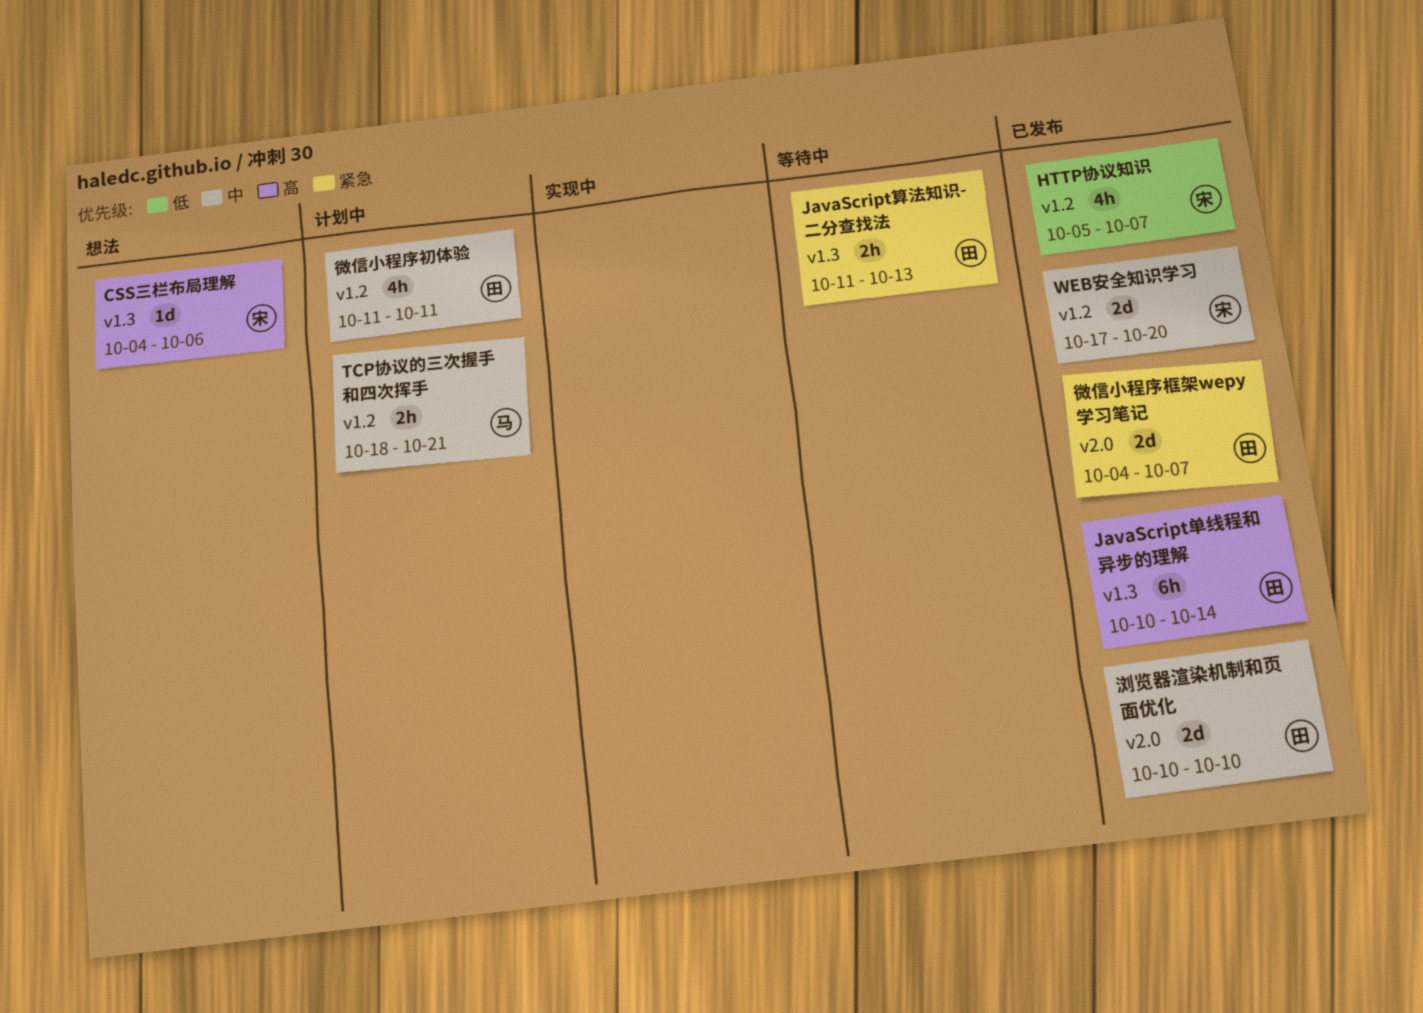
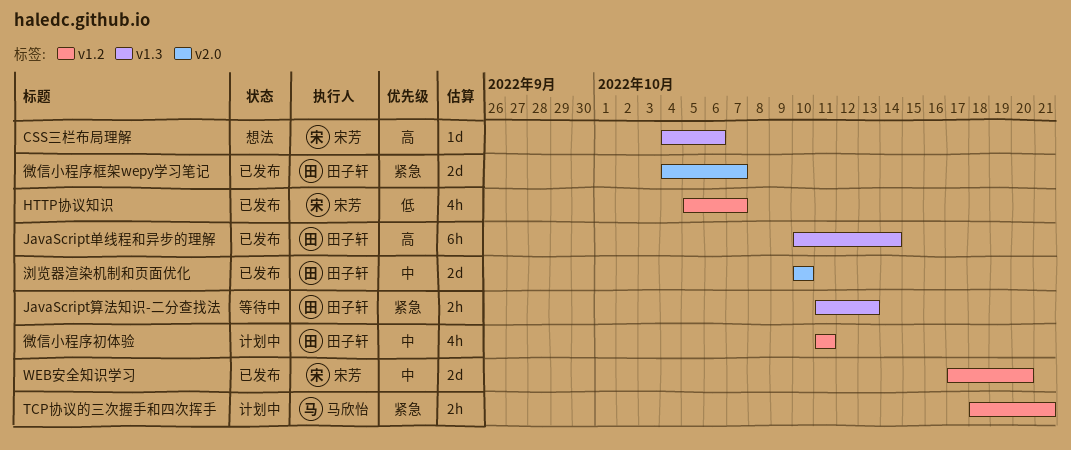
TCP协议的三次握手和四次挥手, priority: 中 -> 紧急

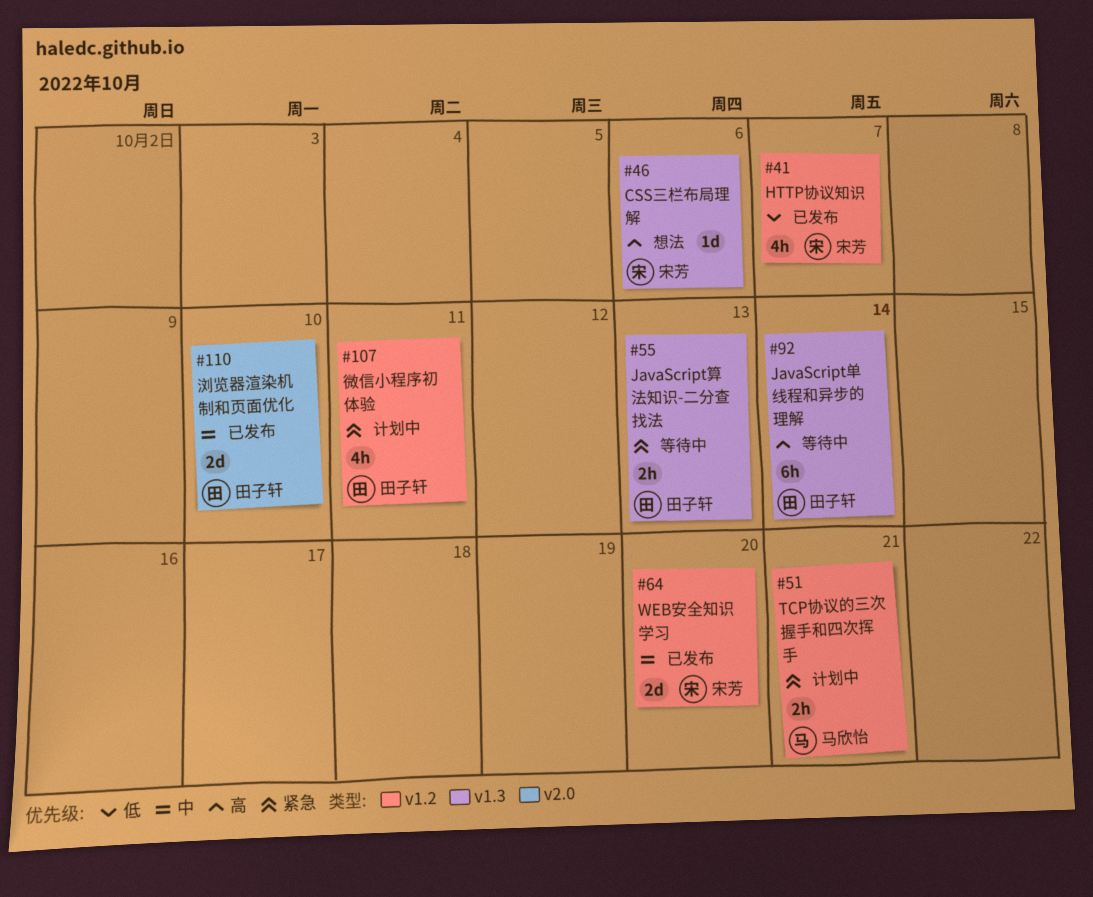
JavaScript单线程和异步的理解, status: 已发布 -> 等待中
微信小程序初体验, priority: 中 -> 紧急
微信小程序框架wepy学习笔记: present -> none

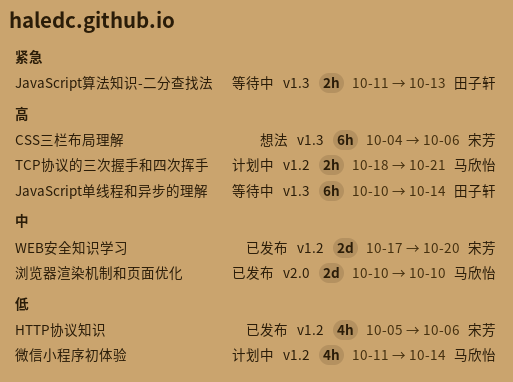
CSS三栏布局理解, estimate: 1d -> 6h
HTTP协议知识, due: Oct 7 -> Oct 6
TCP协议的三次握手和四次挥手, priority: 紧急 -> 高
微信小程序初体验, owner: 田子轩 -> 马欣怡
微信小程序初体验, priority: 紧急 -> 低
微信小程序初体验, due: Oct 11 -> Oct 14
浏览器渲染机制和页面优化, owner: 田子轩 -> 马欣怡

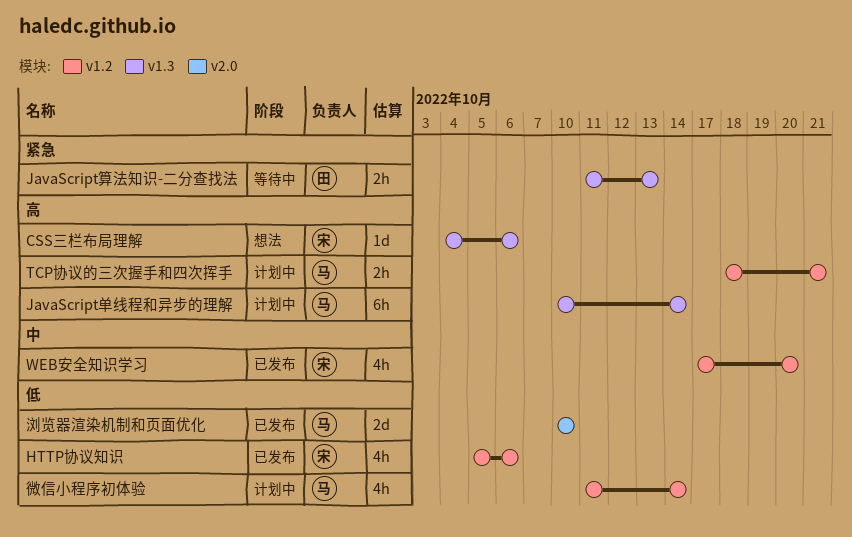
CSS三栏布局理解, estimate: 6h -> 1d
JavaScript单线程和异步的理解, status: 等待中 -> 计划中
JavaScript单线程和异步的理解, owner: 田子轩 -> 马欣怡
WEB安全知识学习, estimate: 2d -> 4h
浏览器渲染机制和页面优化, priority: 中 -> 低

